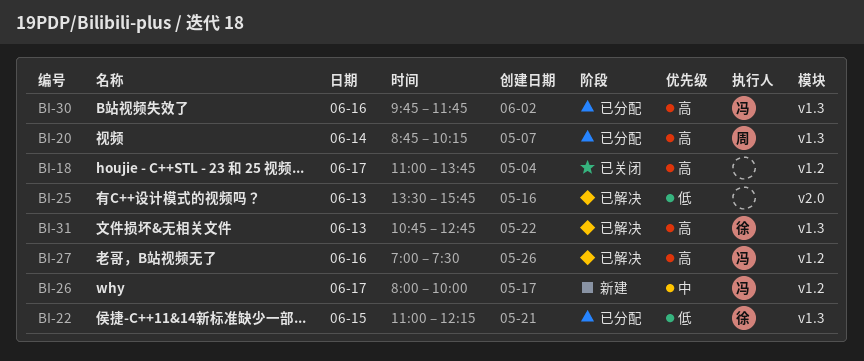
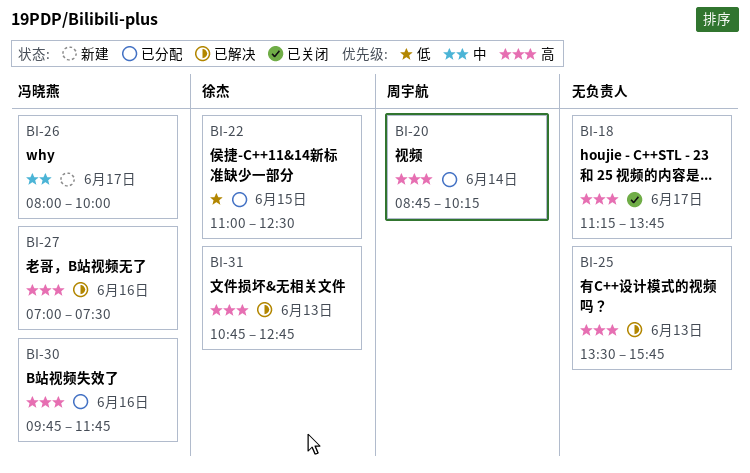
BI-18, begins: 11:00 -> 11:15
BI-22, ends: 12:15 -> 12:30
BI-25, priority: 低 -> 高

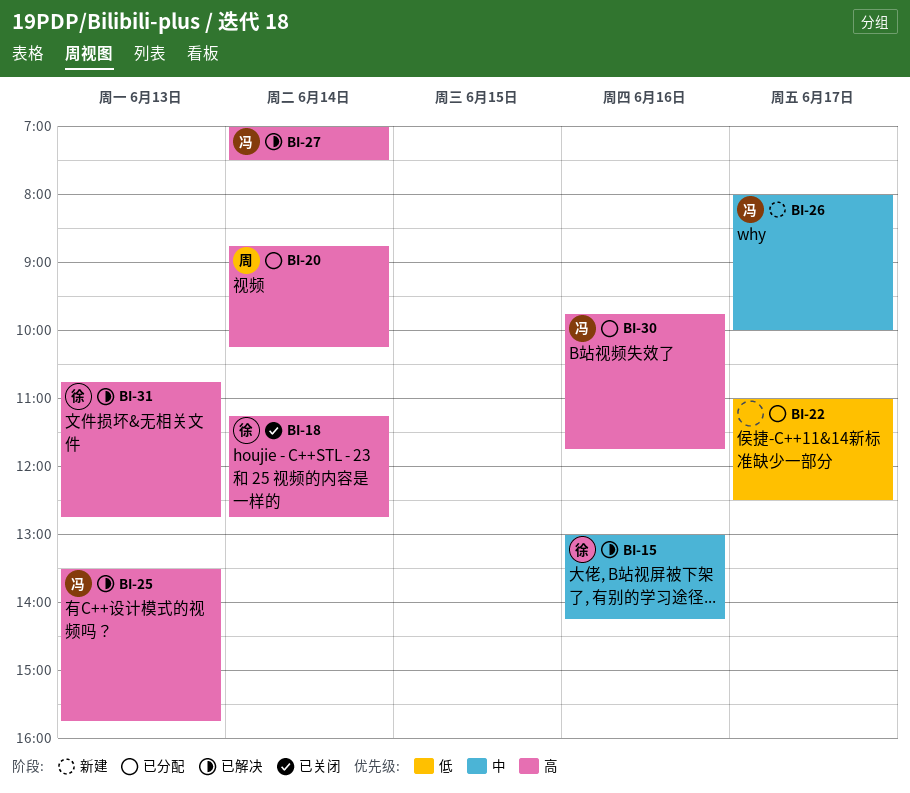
BI-15: none -> present
BI-18, owner: none -> 徐杰
BI-18, day: Jun 17 -> Jun 14
BI-18, ends: 13:45 -> 12:45
BI-22, owner: 徐杰 -> none
BI-22, day: Jun 15 -> Jun 17
BI-25, owner: none -> 冯晓燕
BI-27, day: Jun 16 -> Jun 14

